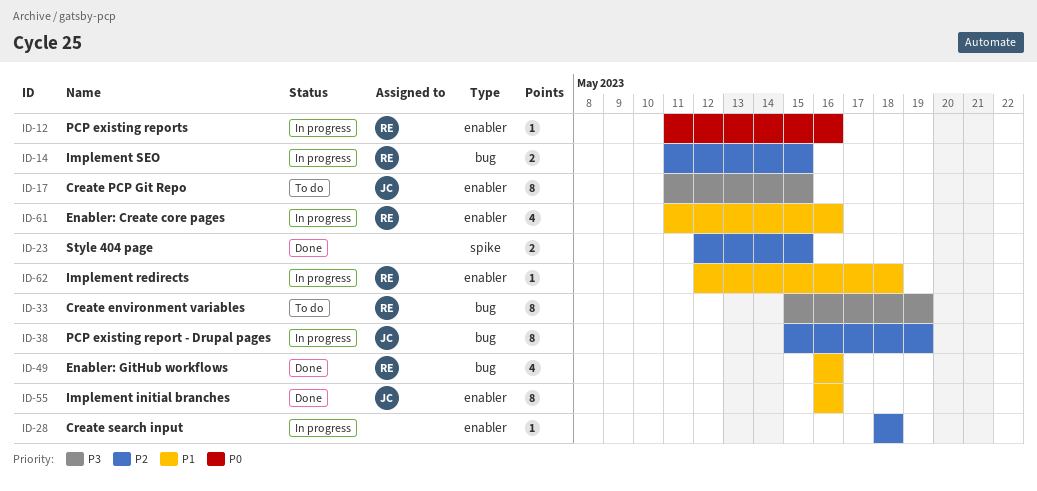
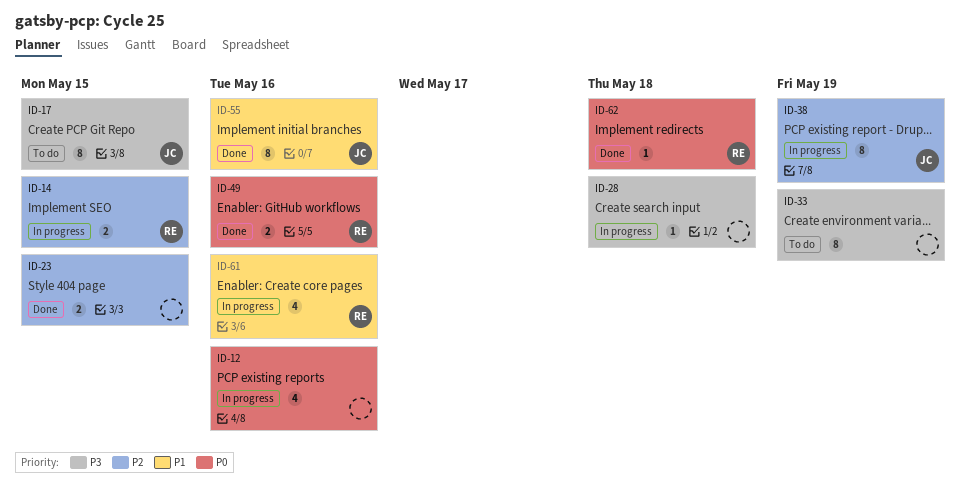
ID-12, owner: RE -> none
ID-12, estimate: 1 -> 4
ID-28, priority: P2 -> P3
ID-33, owner: RE -> none
ID-49, priority: P1 -> P0
ID-49, estimate: 4 -> 2
ID-62, status: In progress -> Done
ID-62, priority: P1 -> P0

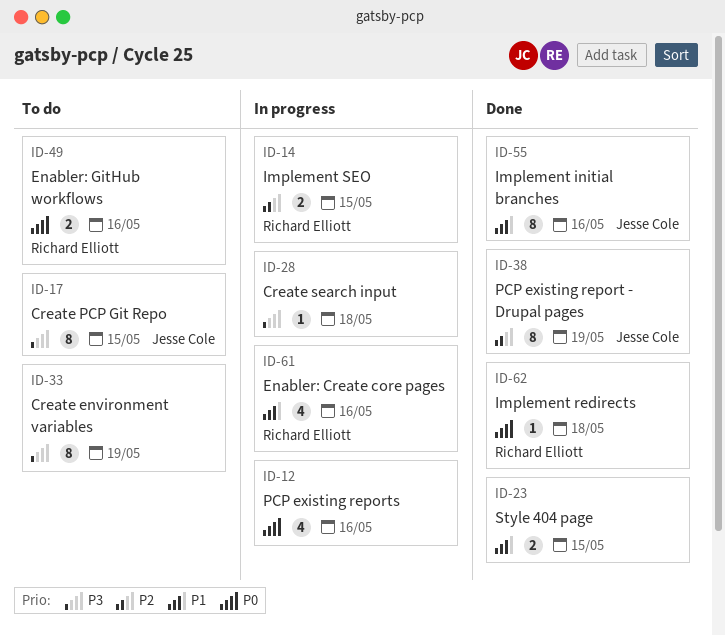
ID-23, priority: P2 -> P1
ID-38, status: In progress -> Done
ID-49, status: Done -> To do

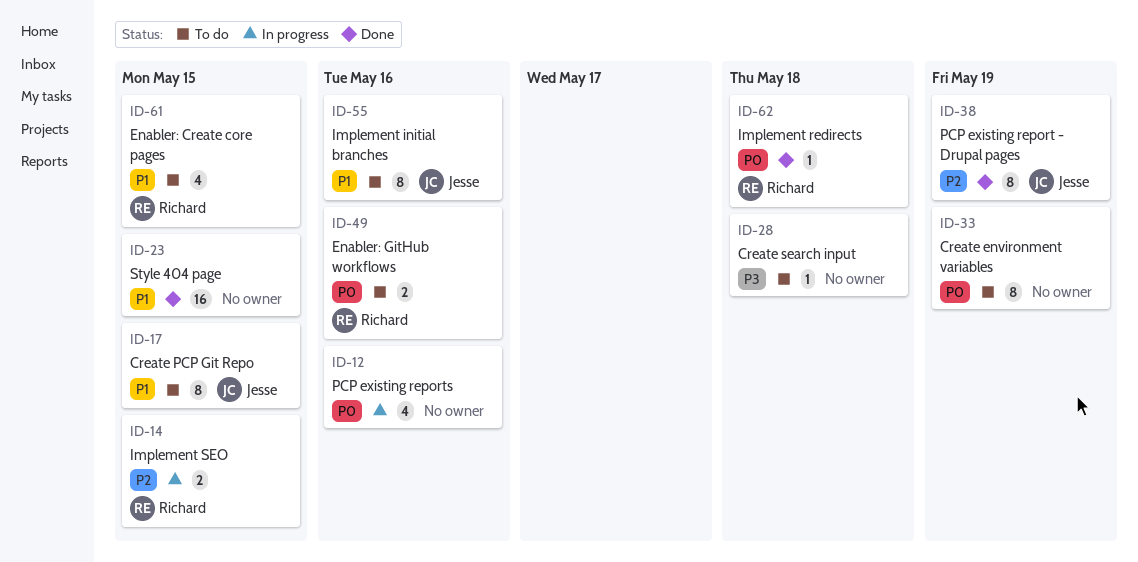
ID-17, priority: P3 -> P1
ID-23, estimate: 2 -> 16
ID-28, status: In progress -> To do
ID-33, priority: P3 -> P0
ID-55, status: Done -> To do
ID-61, status: In progress -> To do
ID-61, due: May 16 -> May 15

